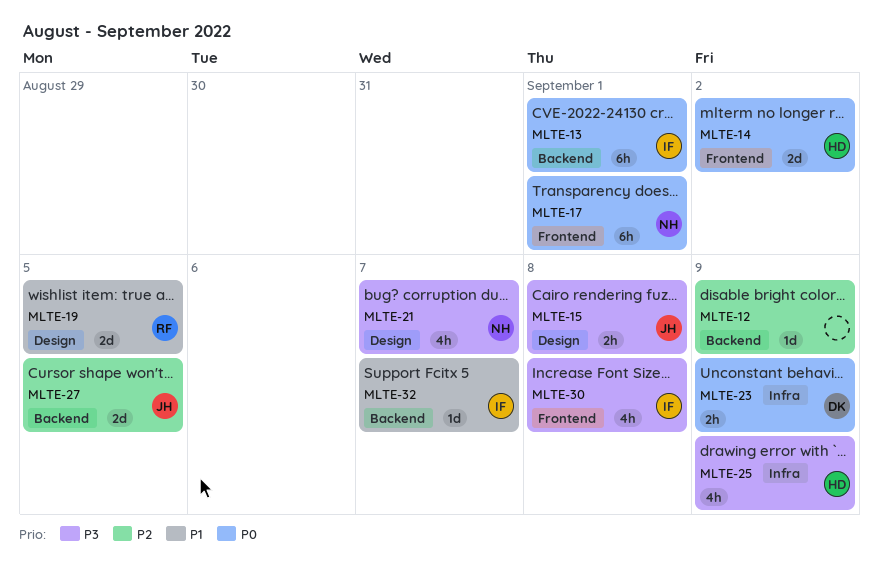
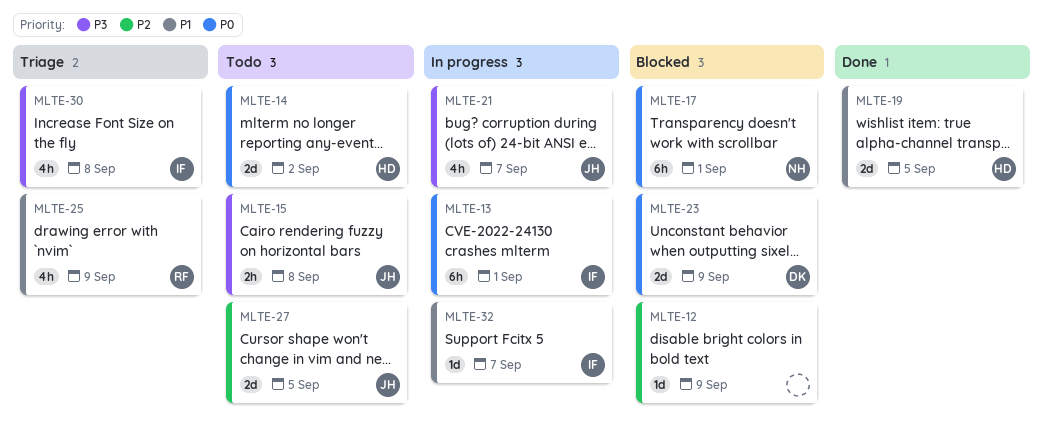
MLTE-19, owner: RF -> HD
MLTE-21, owner: NH -> JH
MLTE-23, estimate: 2h -> 2d
MLTE-25, owner: HD -> RF
MLTE-25, priority: P3 -> P1

